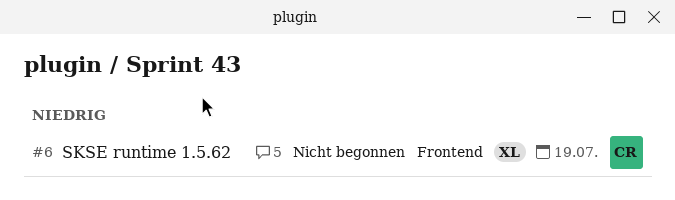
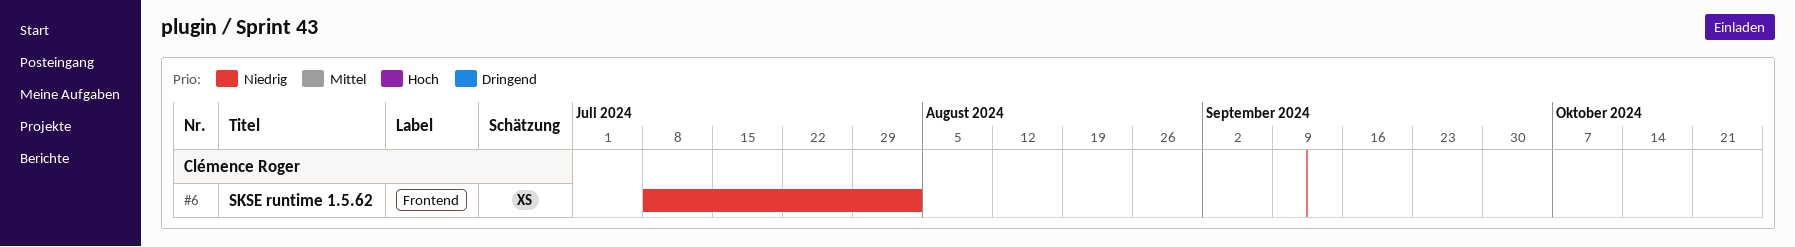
#6, estimate: XL -> XS
#6, due: Jul 19 -> Aug 2

